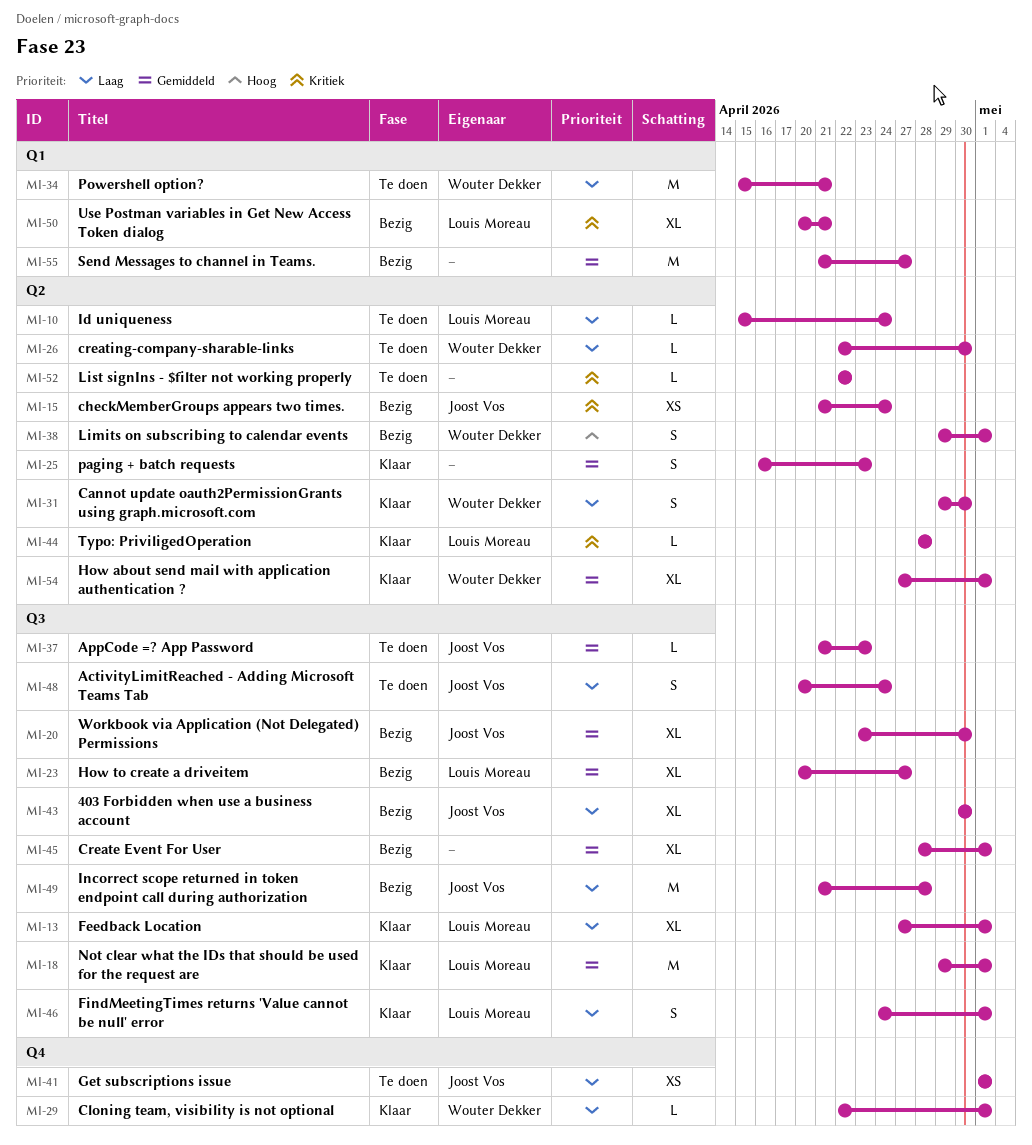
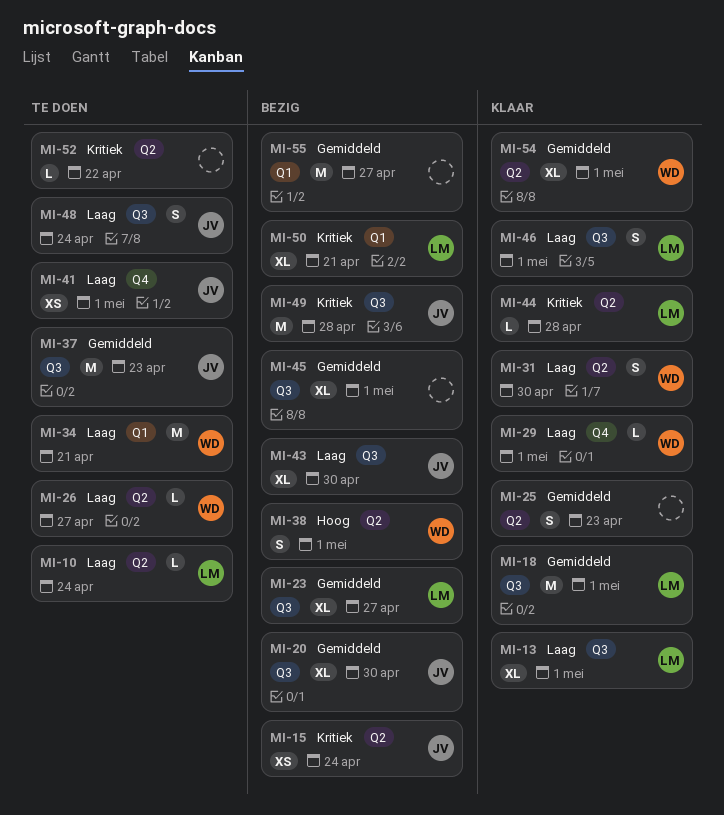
MI-26, due: Apr 30 -> Apr 27
MI-37, estimate: L -> M
MI-49, priority: Laag -> Kritiek

